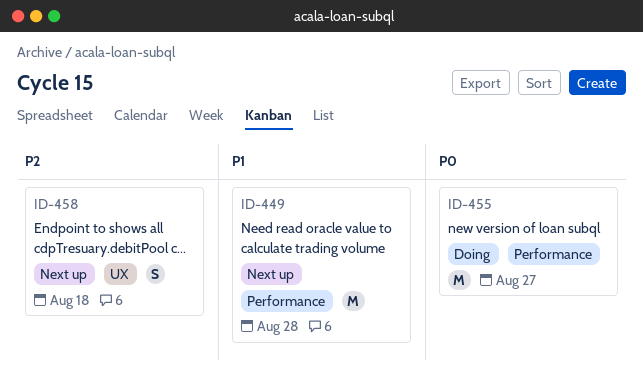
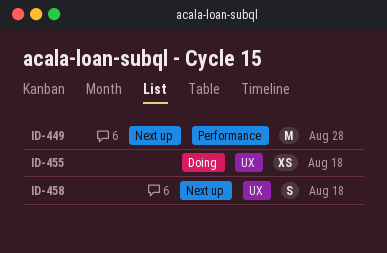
ID-455, label: Performance -> UX
ID-455, estimate: M -> XS
ID-455, due: Aug 27 -> Aug 18

